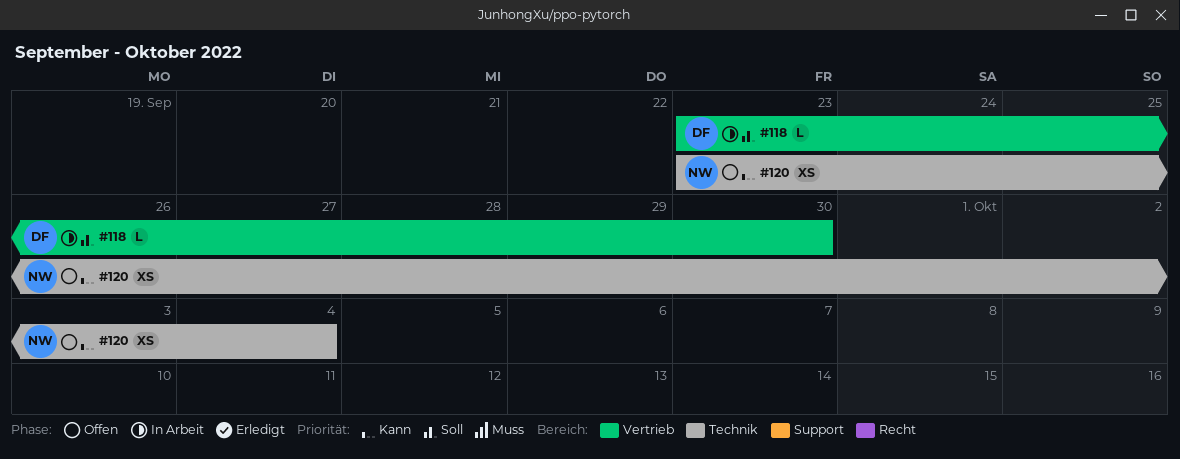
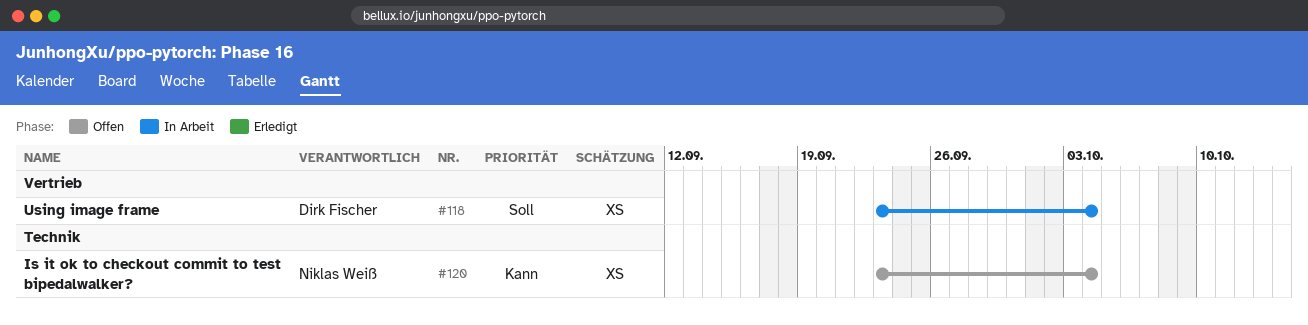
#118, estimate: L -> XS
#118, due: Sep 30 -> Oct 4

